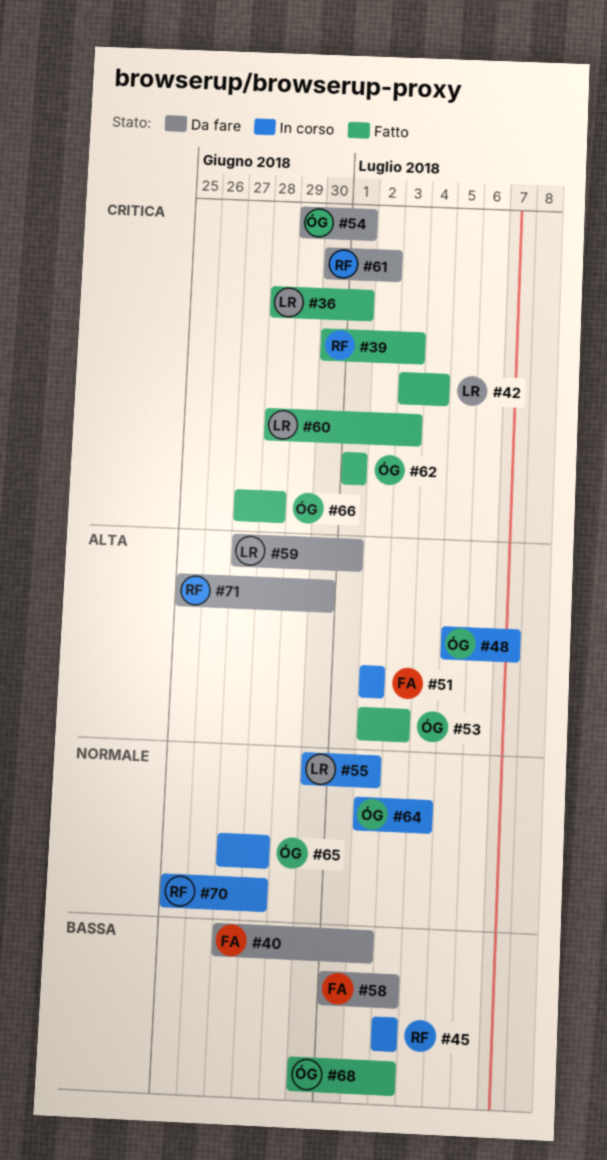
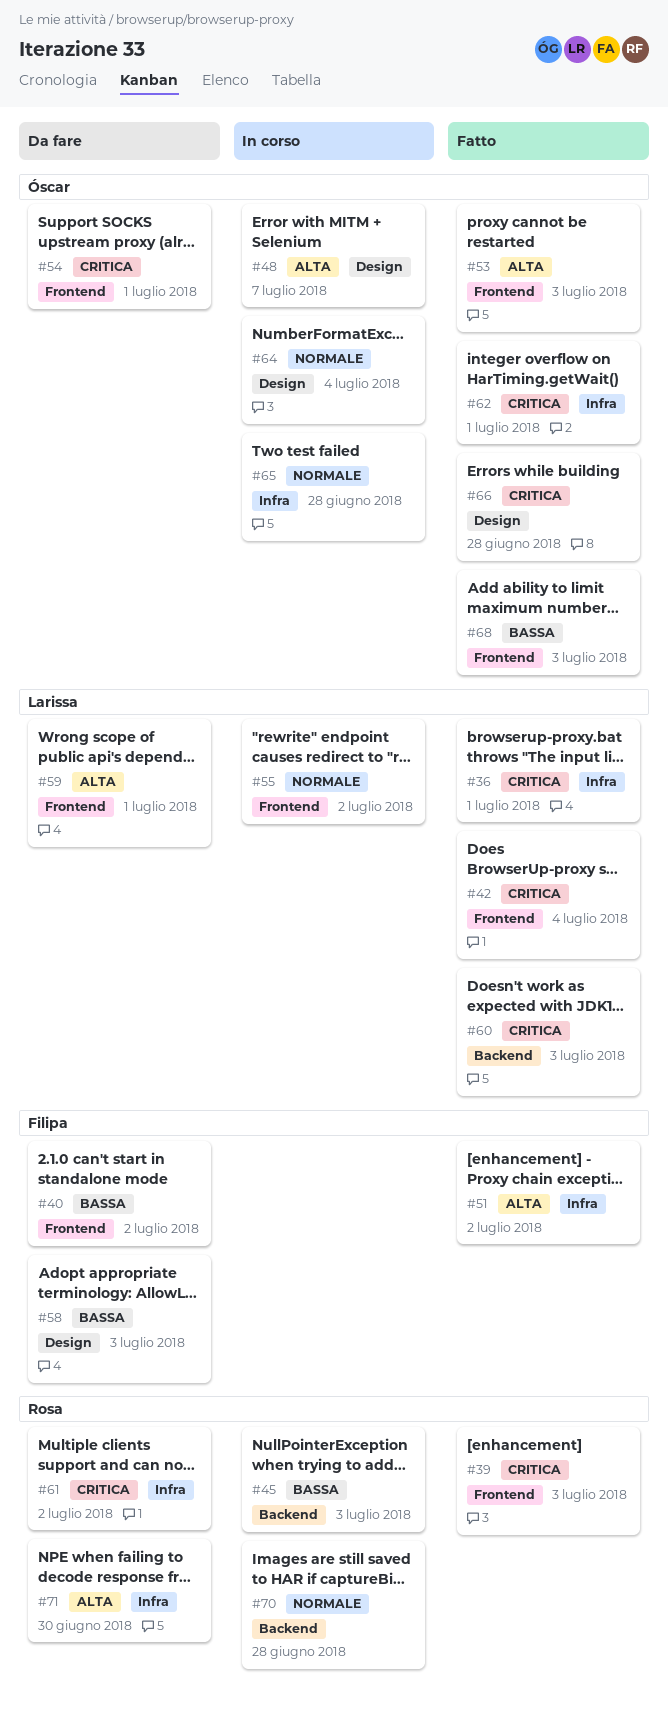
#51, status: In corso -> Fatto

